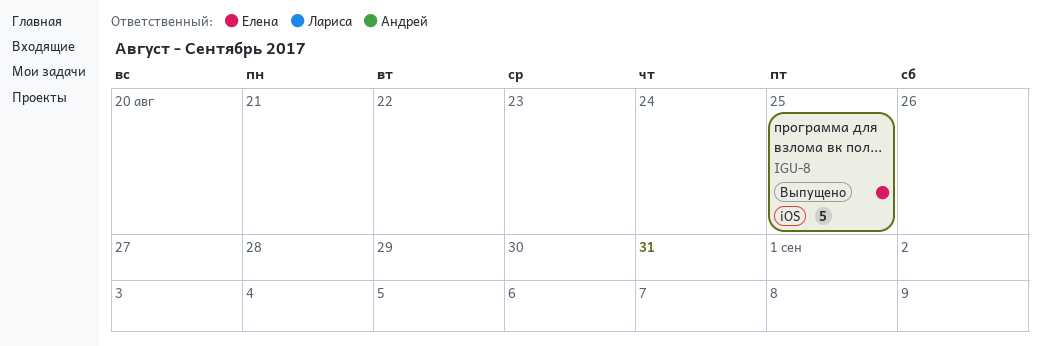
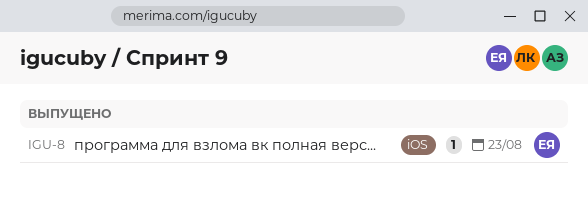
IGU-8, estimate: 5 -> 1
IGU-8, due: Aug 25 -> Aug 23

